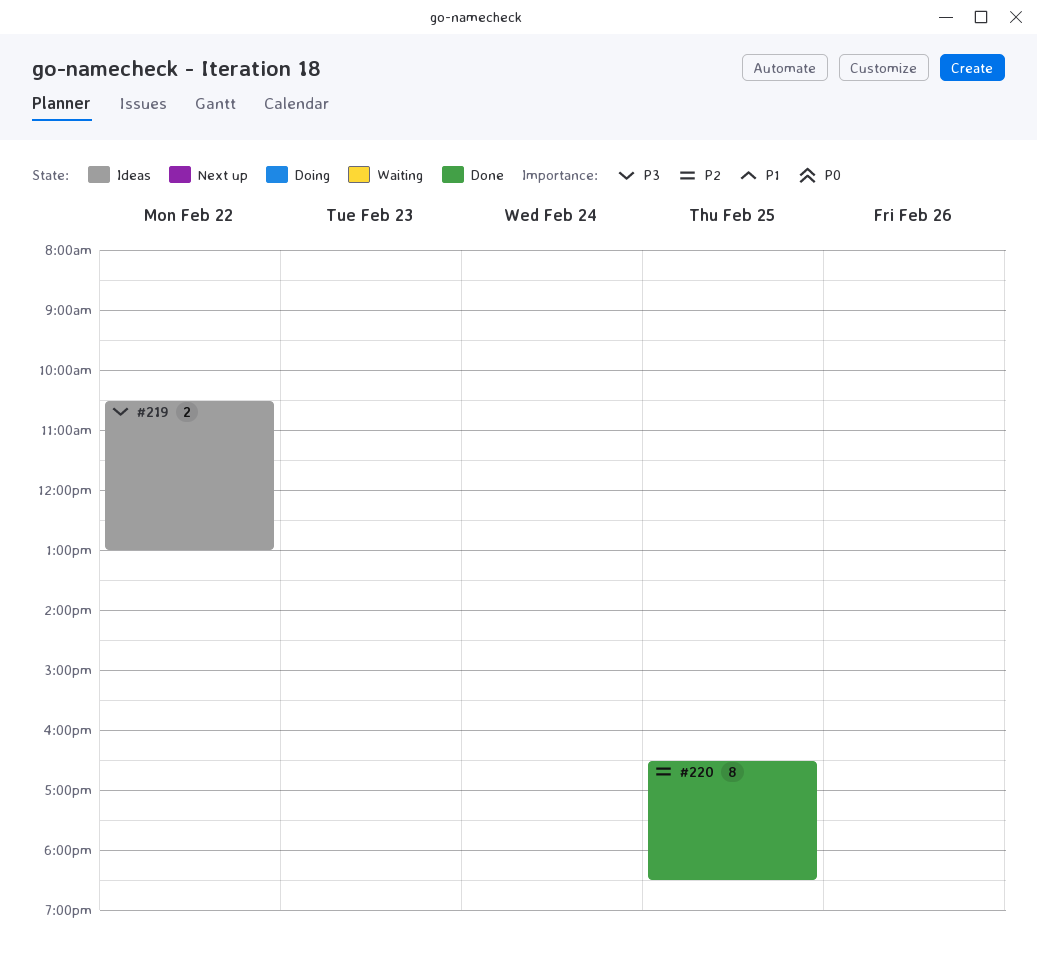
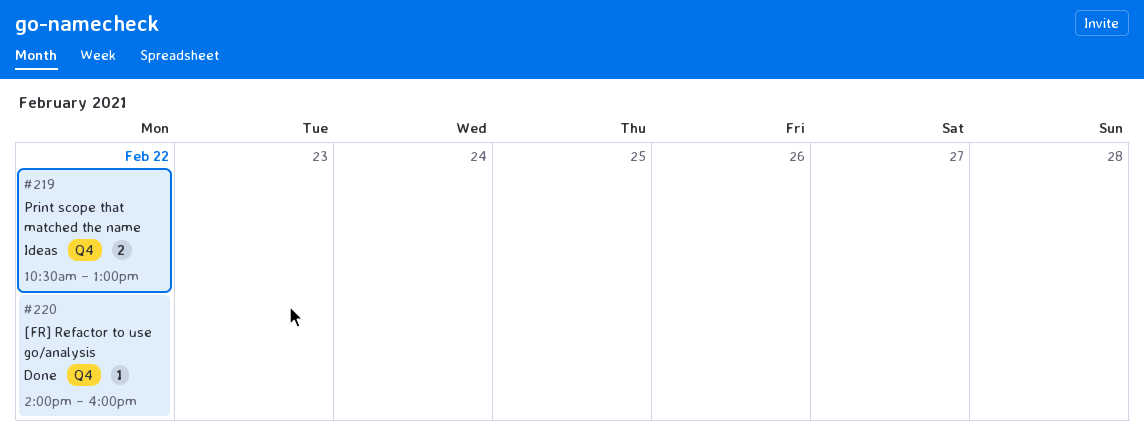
#220, estimate: 8 -> 1
#220, day: Feb 25 -> Feb 22
#220, begins: 16:30 -> 14:00
#220, ends: 18:30 -> 16:00

